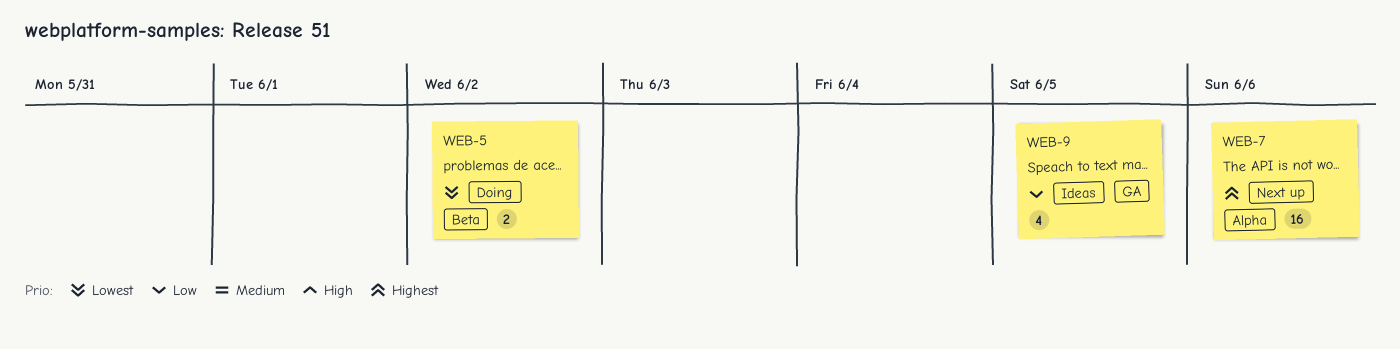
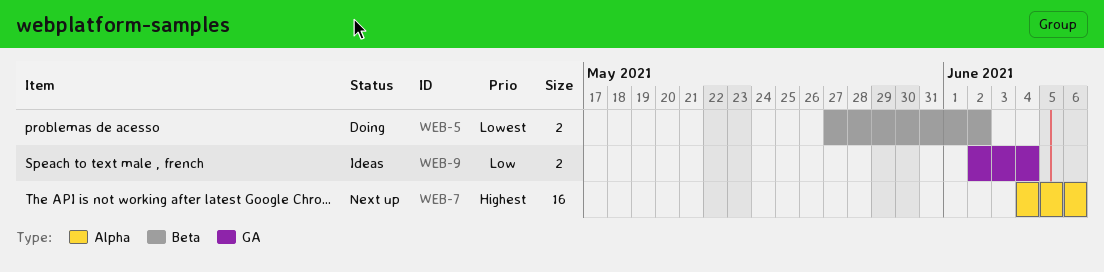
WEB-9, estimate: 4 -> 2
WEB-9, due: Jun 5 -> Jun 4

